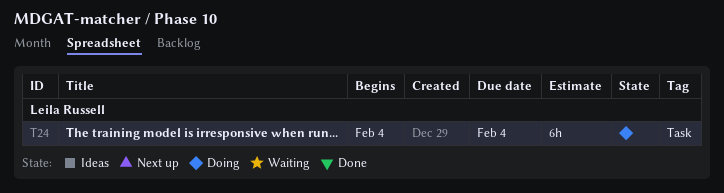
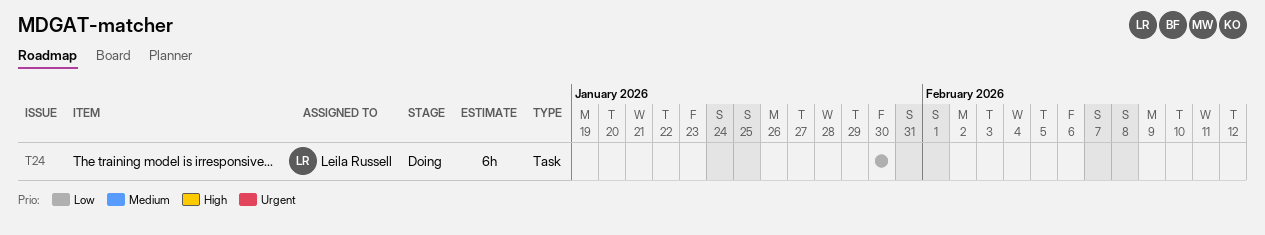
T24, start: Feb 4 -> Jan 30
T24, due: Feb 4 -> Jan 30

